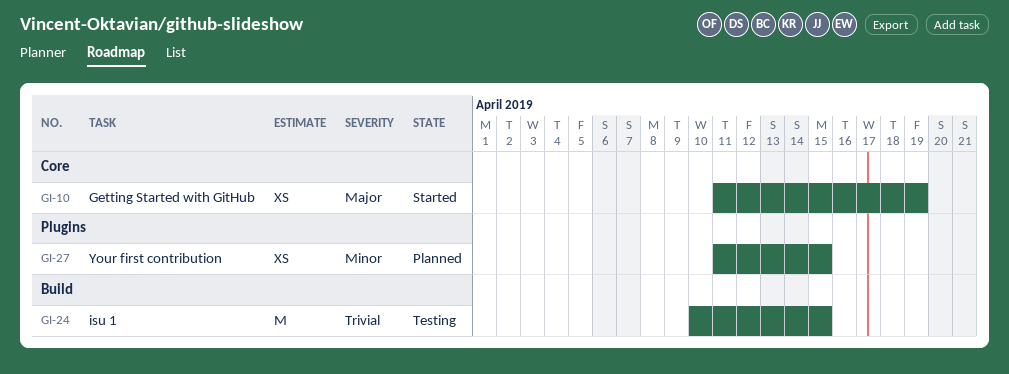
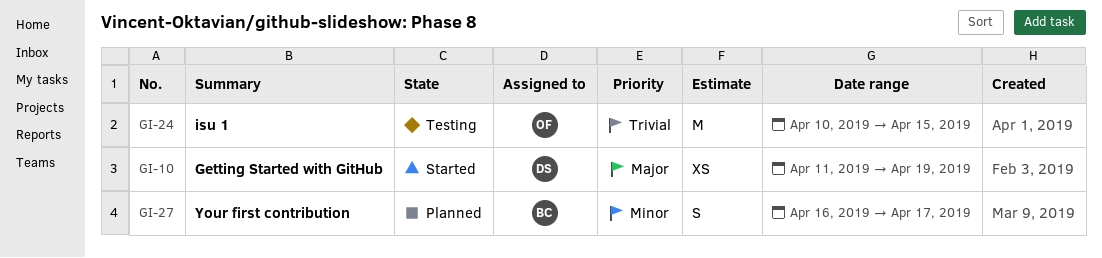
GI-27, estimate: XS -> S
GI-27, start: Apr 11 -> Apr 16
GI-27, due: Apr 15 -> Apr 17

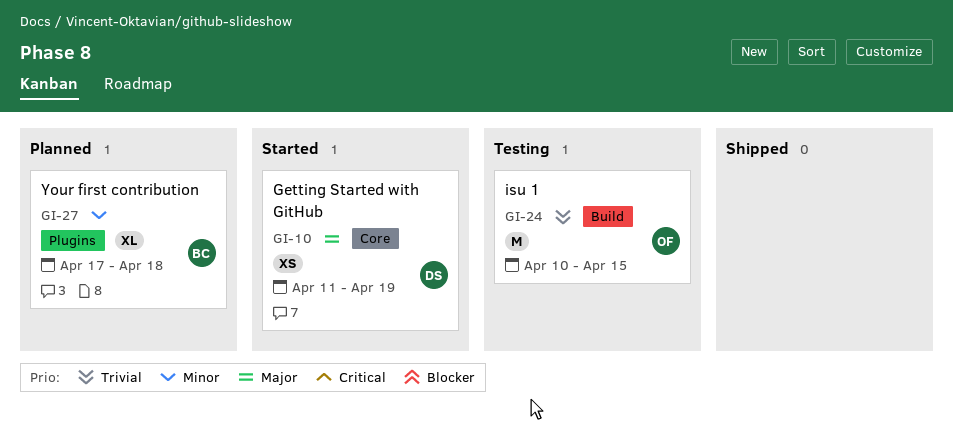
GI-27, estimate: S -> XL
GI-27, start: Apr 16 -> Apr 17
GI-27, due: Apr 17 -> Apr 18

